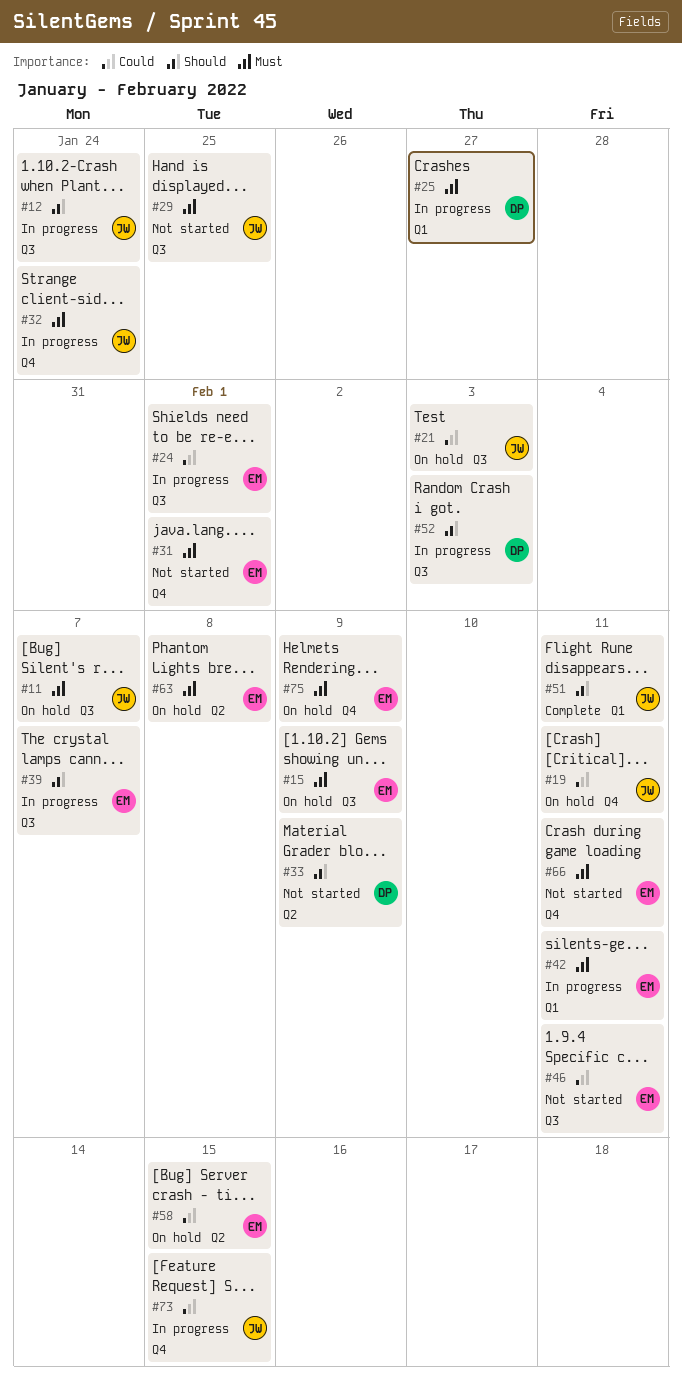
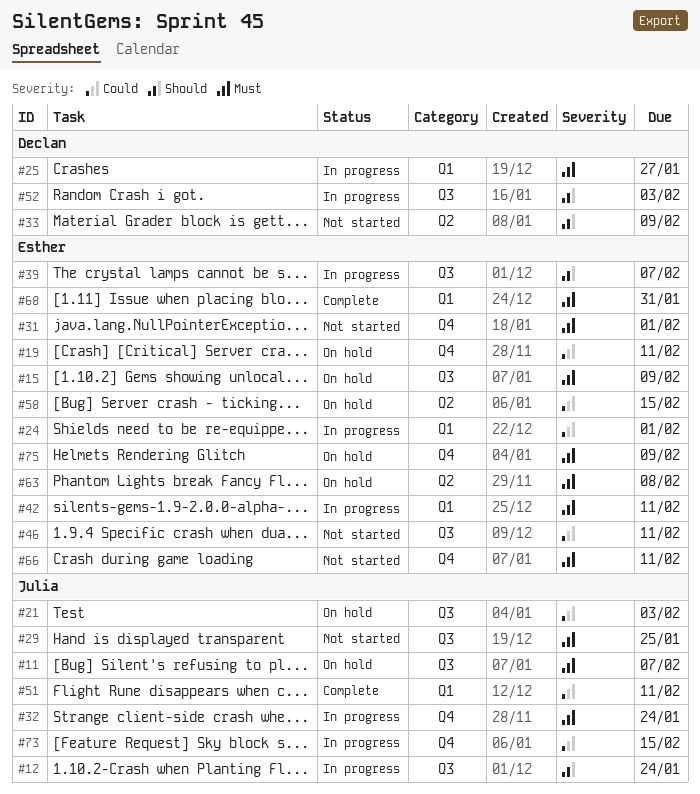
#19, owner: Julia -> Esther
#24, label: Q3 -> Q1
#51, priority: Should -> Could
#68: none -> present

